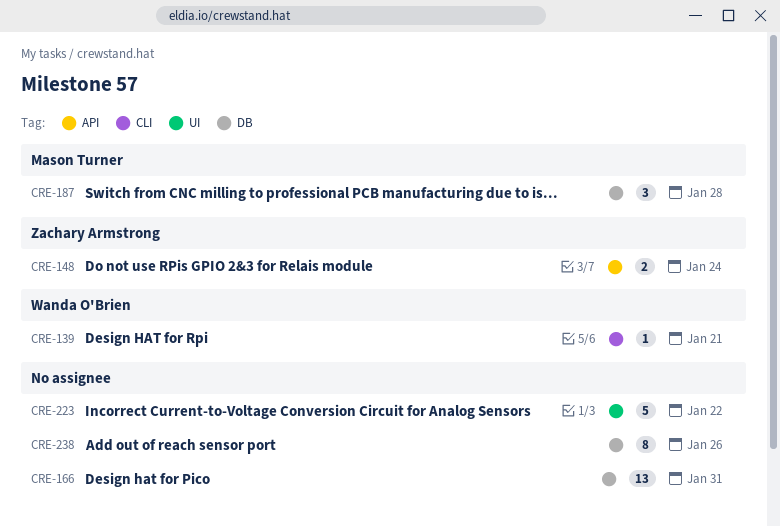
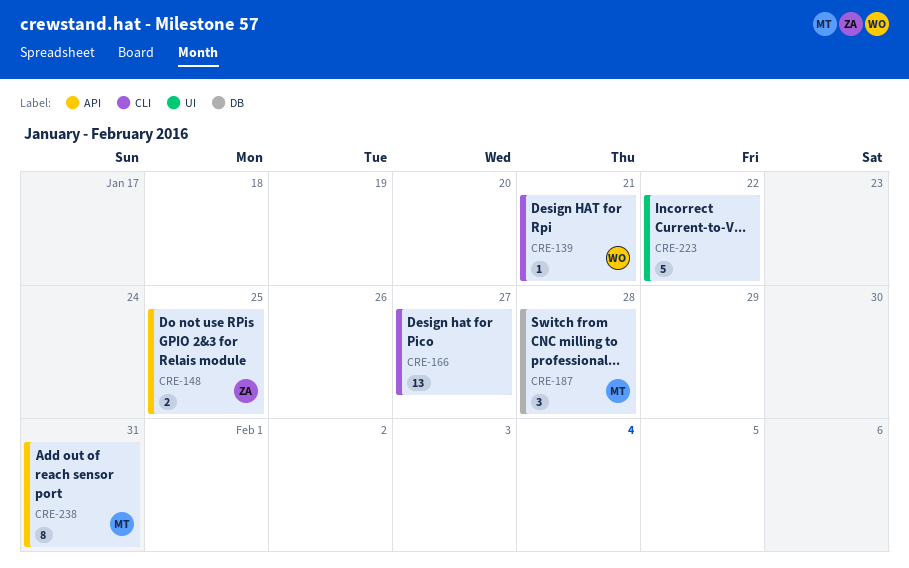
CRE-148, due: Jan 24 -> Jan 25
CRE-166, label: DB -> CLI
CRE-166, due: Jan 31 -> Jan 27
CRE-238, owner: none -> Mason Turner
CRE-238, label: DB -> API
CRE-238, due: Jan 26 -> Jan 31

